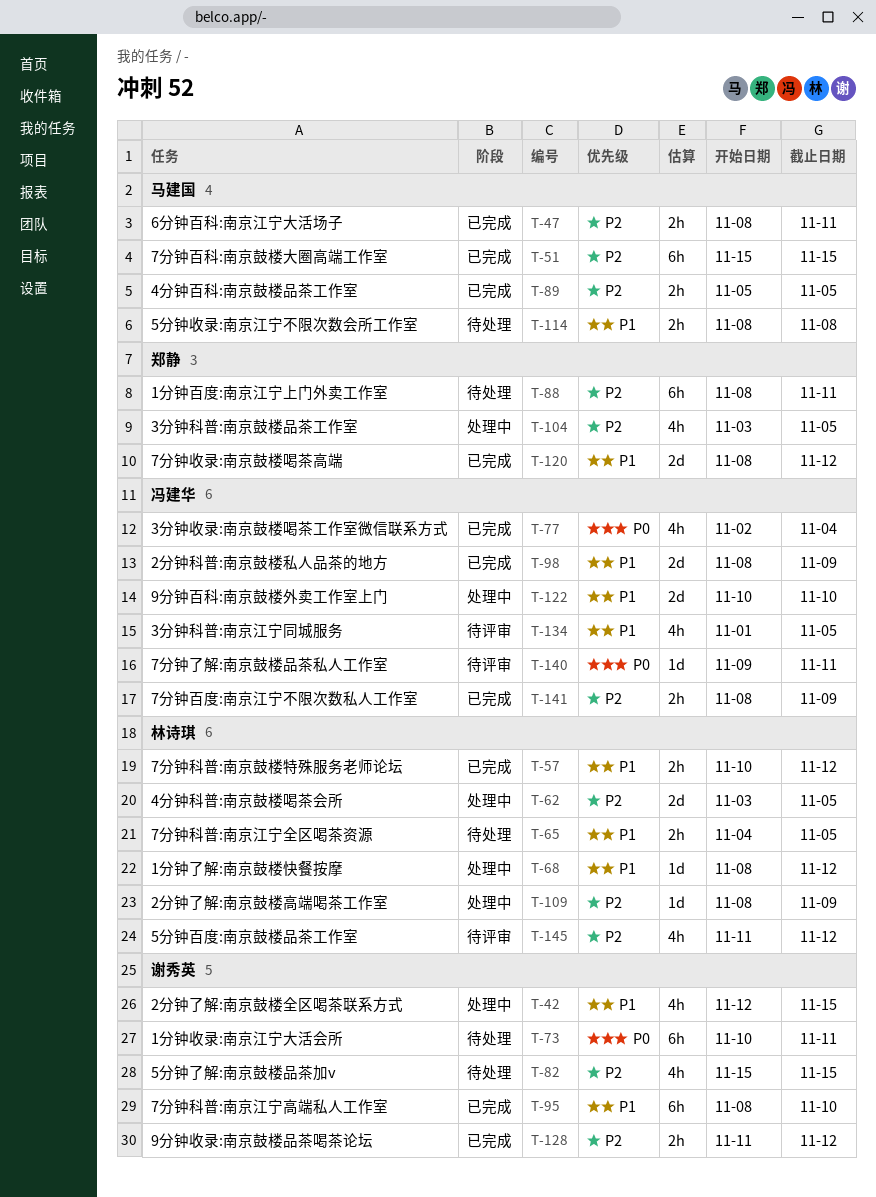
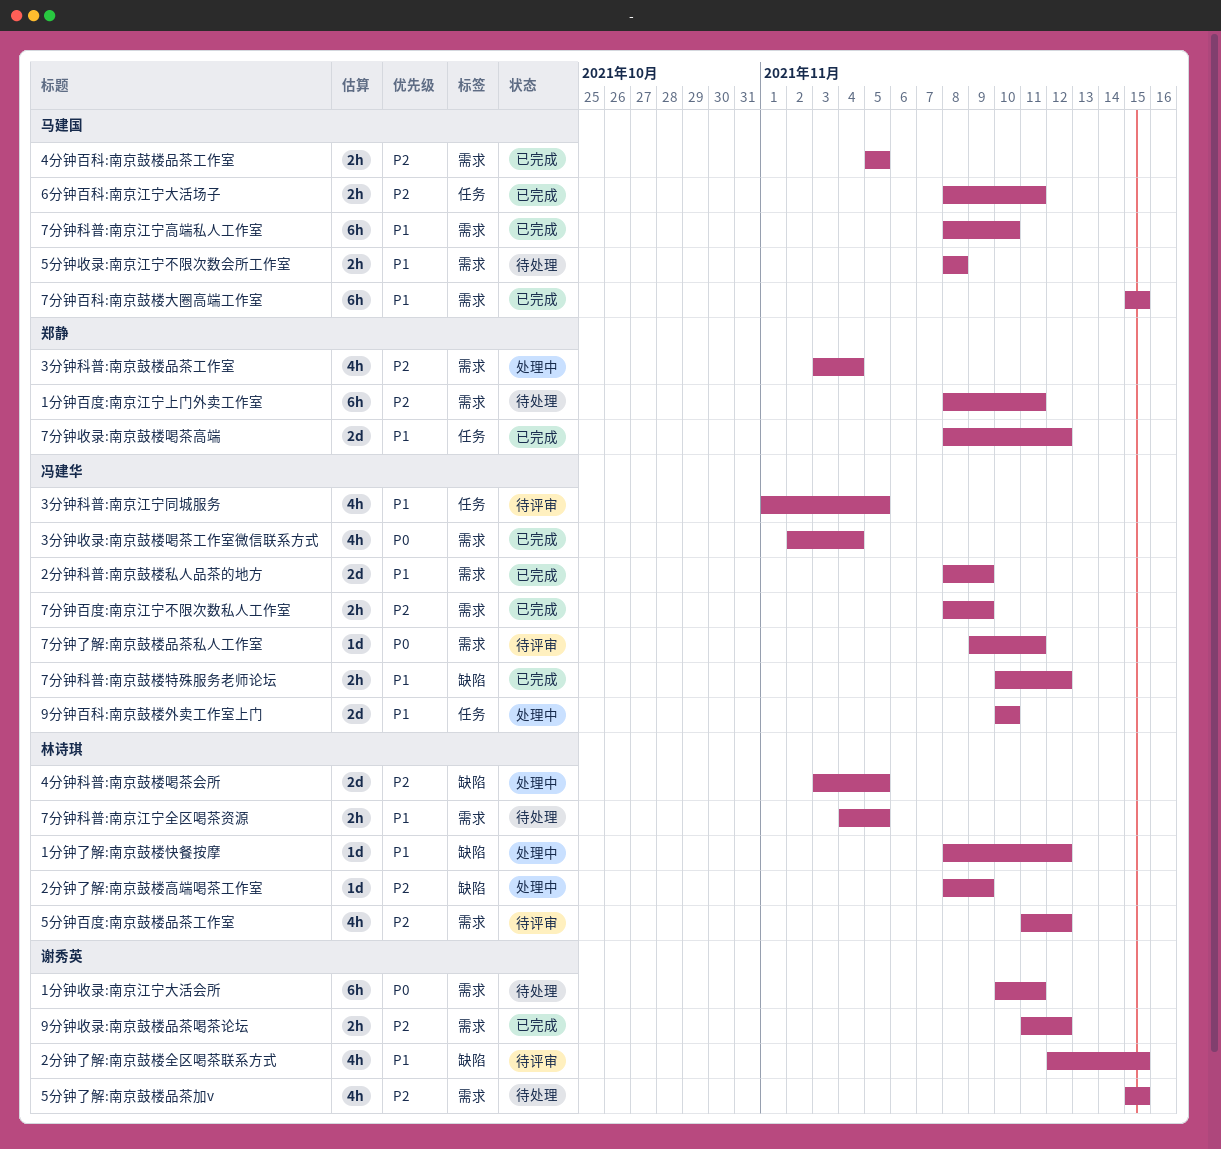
2分钟了解:南京鼓楼全区喝茶联系方式, status: 处理中 -> 待评审
3分钟科普:南京鼓楼品茶工作室, due: Nov 5 -> Nov 4
7分钟百科:南京鼓楼大圈高端工作室, priority: P2 -> P1
7分钟科普:南京江宁高端私人工作室, owner: 谢秀英 -> 马建国
7分钟科普:南京鼓楼特殊服务老师论坛, owner: 林诗琪 -> 冯建华

